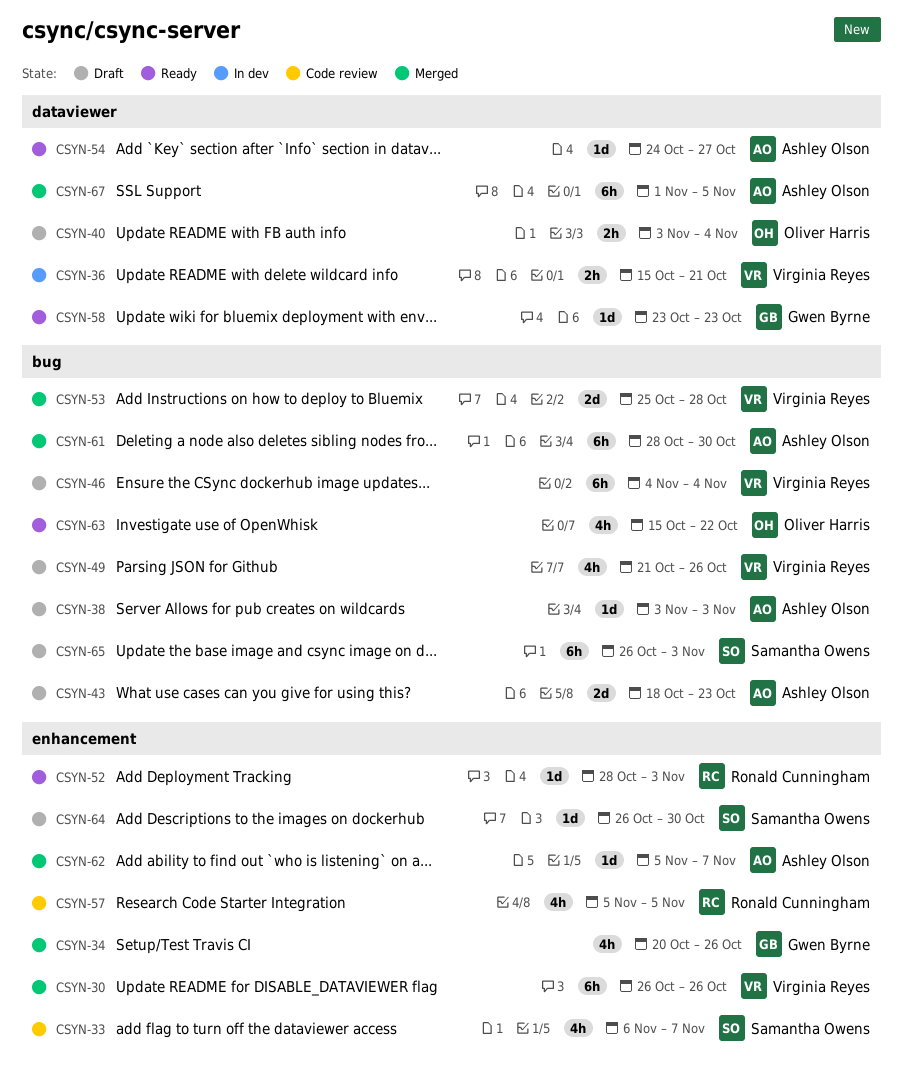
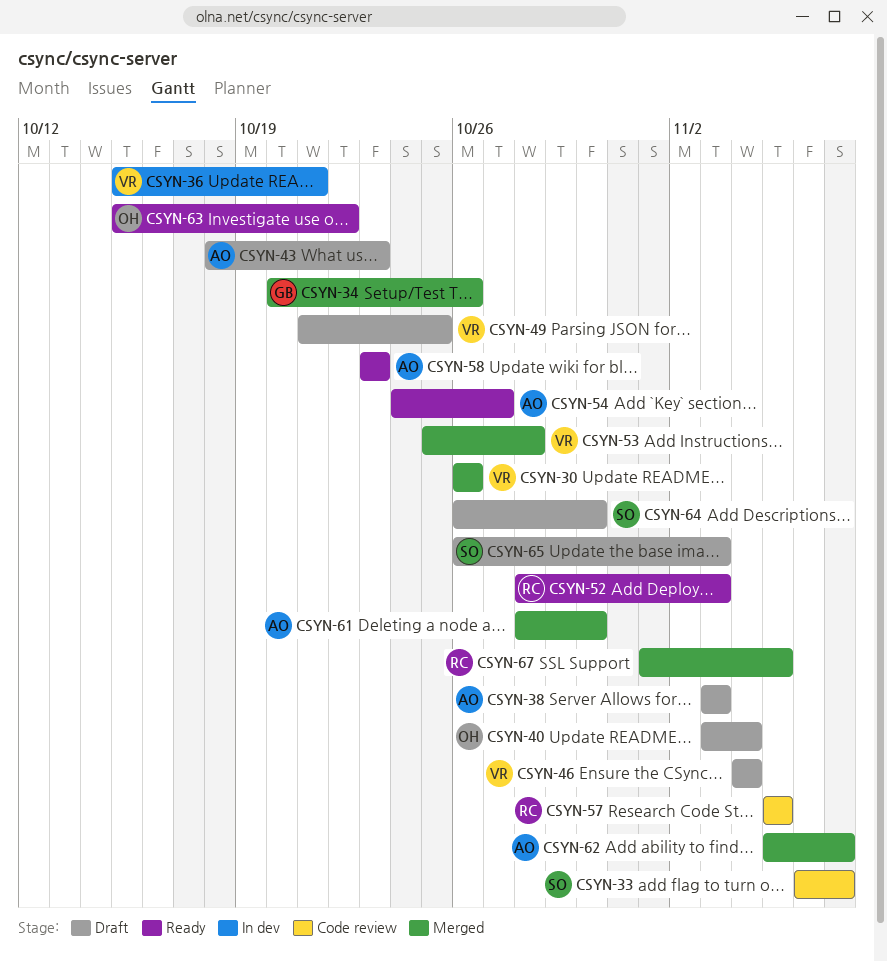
CSYN-49, due: Oct 26 -> Oct 25
CSYN-58, owner: Gwen Byrne -> Ashley Olson
CSYN-67, owner: Ashley Olson -> Ronald Cunningham

